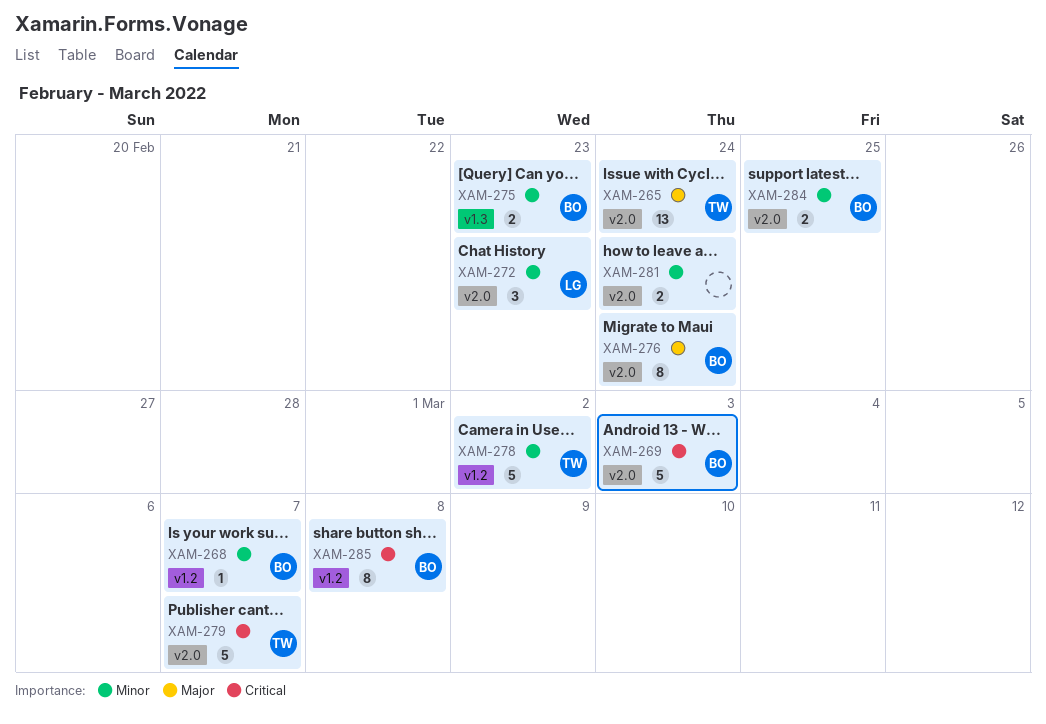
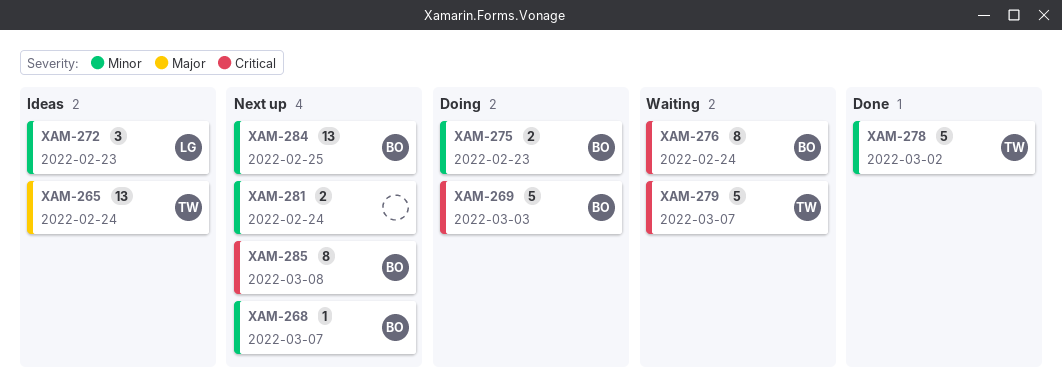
XAM-276, priority: Major -> Critical
XAM-284, estimate: 2 -> 13

